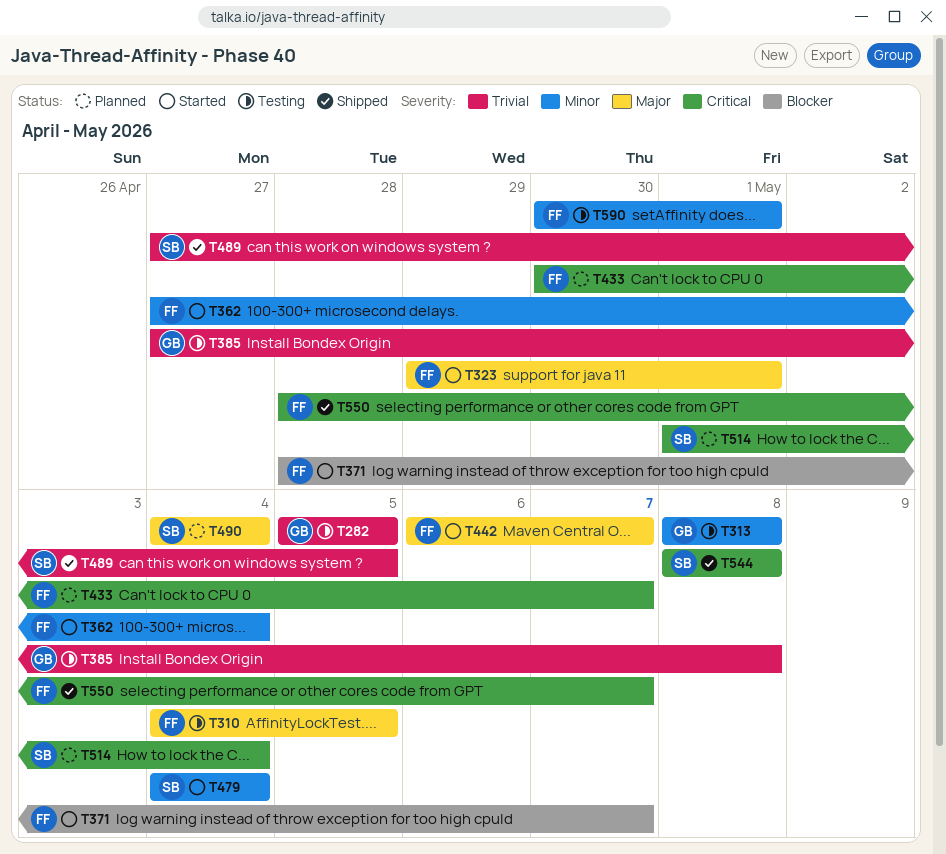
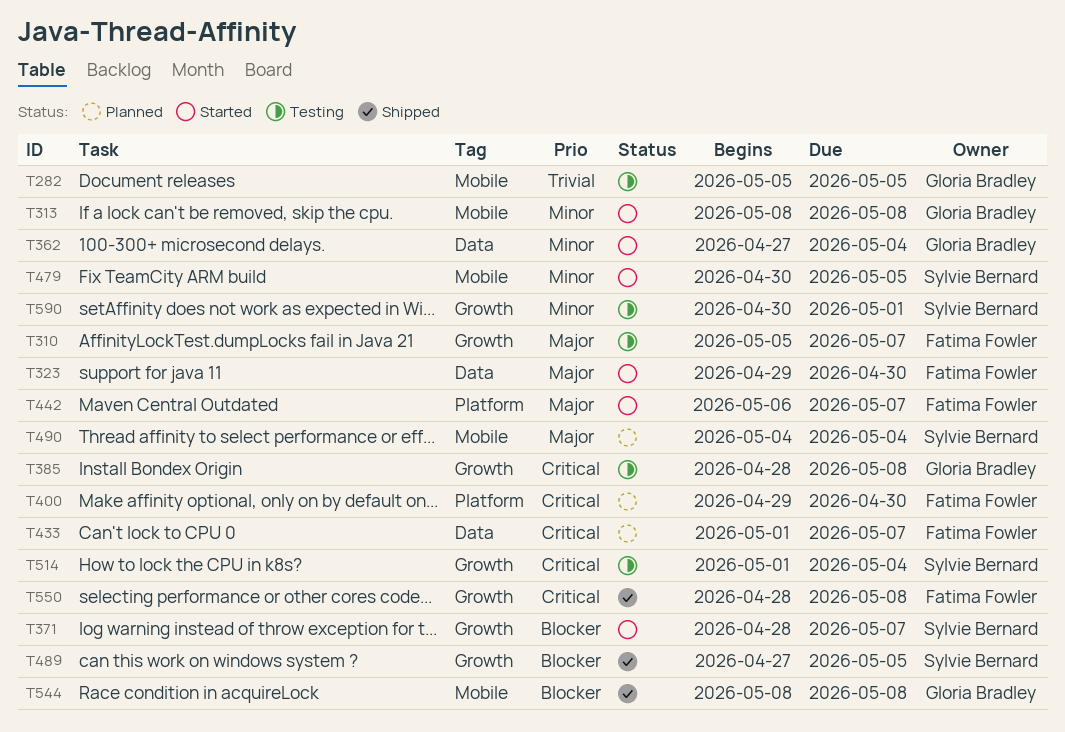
T310, start: May 4 -> May 5
T310, due: May 5 -> May 7
T313, status: Testing -> Started
T323, due: May 1 -> Apr 30
T362, owner: Fatima Fowler -> Gloria Bradley
T371, owner: Fatima Fowler -> Sylvie Bernard
T385, priority: Trivial -> Critical
T385, start: Apr 27 -> Apr 28
T400: none -> present
T433, start: Apr 30 -> May 1
T479, start: May 4 -> Apr 30
T479, due: May 4 -> May 5
T489, priority: Trivial -> Blocker
T514, status: Planned -> Testing
T544, owner: Sylvie Bernard -> Gloria Bradley
T544, priority: Critical -> Blocker
T550, due: May 7 -> May 8
T590, owner: Fatima Fowler -> Sylvie Bernard

